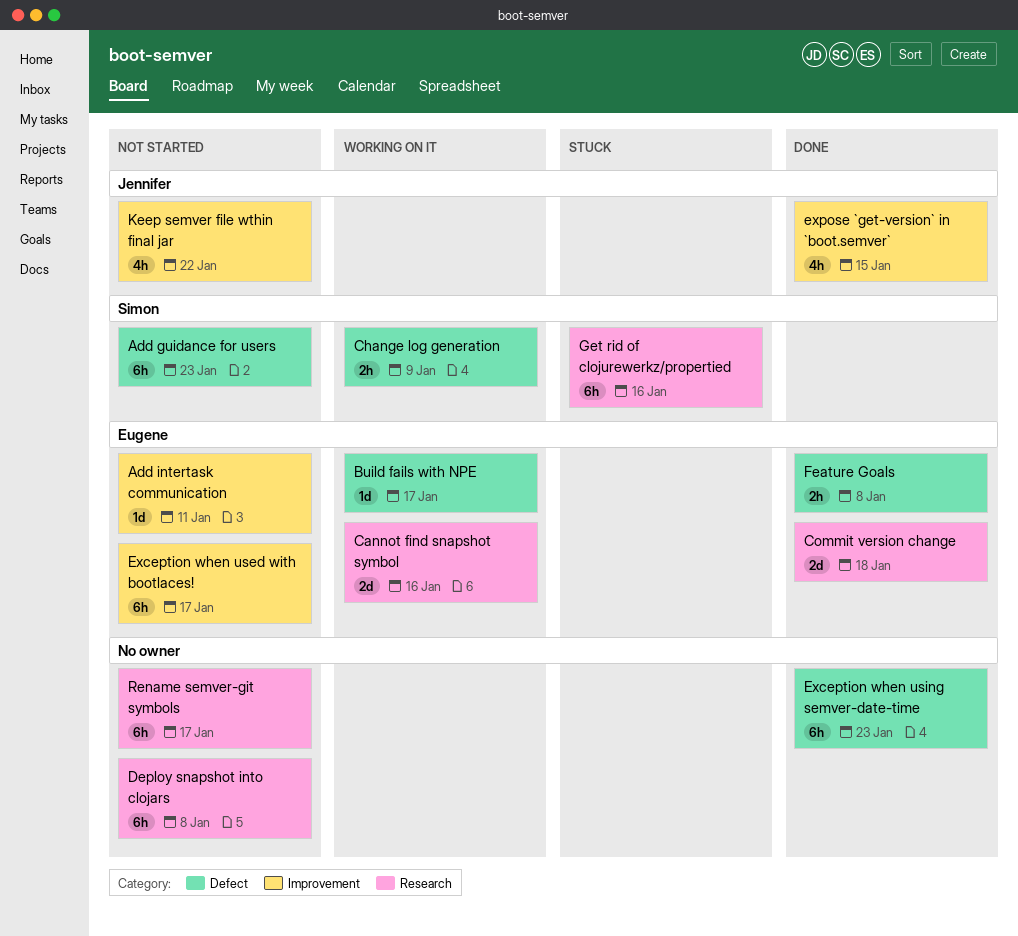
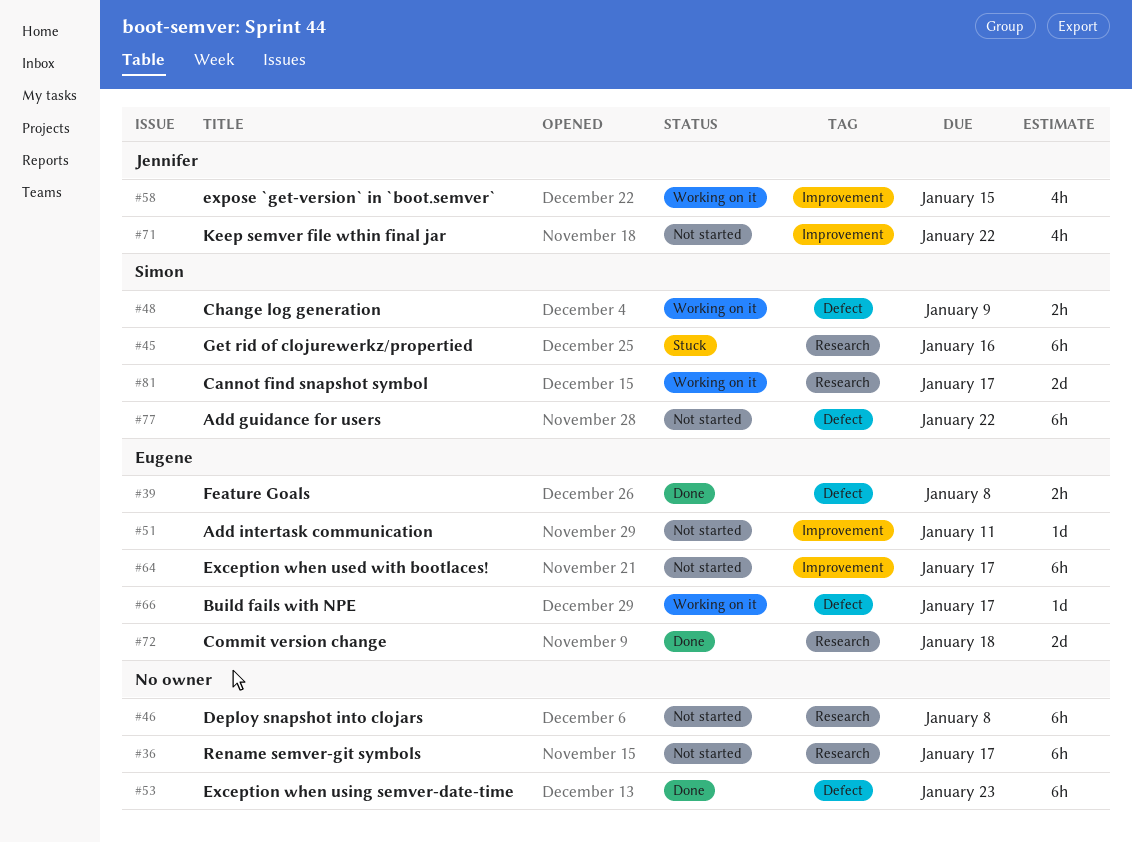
Add guidance for users, due: Jan 23 -> Jan 22
Cannot find snapshot symbol, owner: Eugene -> Simon
Cannot find snapshot symbol, due: Jan 16 -> Jan 17
expose `get-version` in `boot.semver`, status: Done -> Working on it

